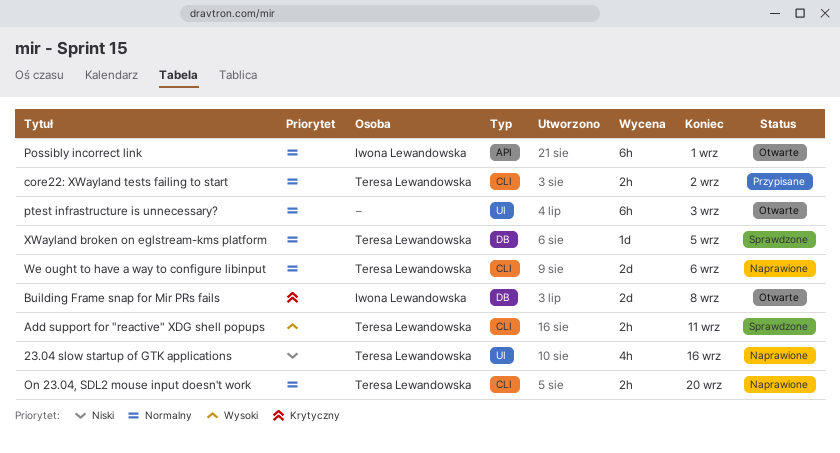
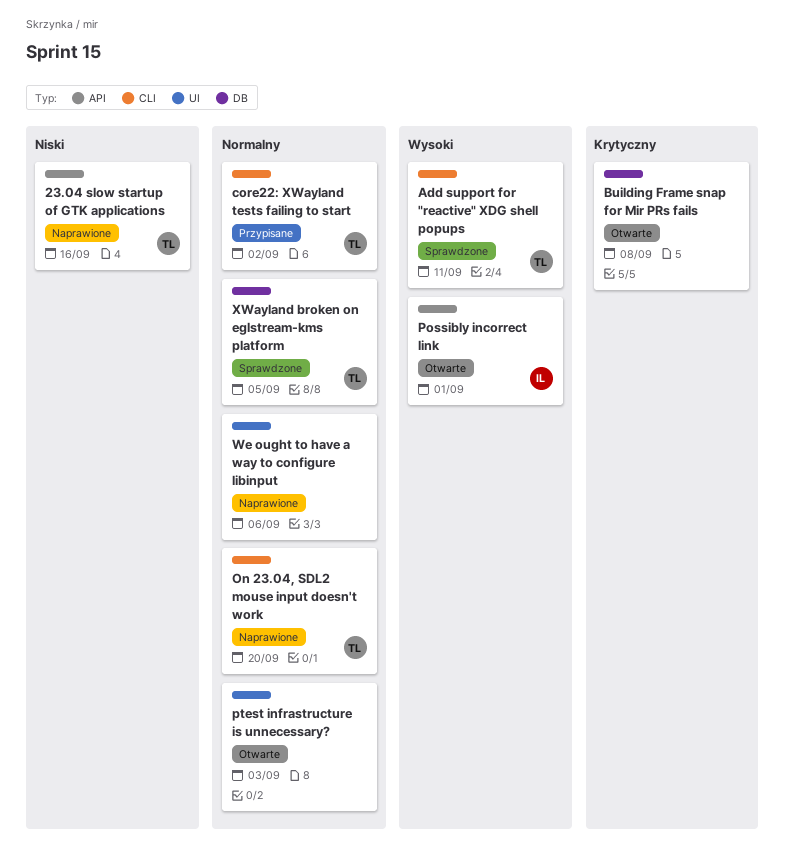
23.04 slow startup of GTK applications, label: UI -> API
Building Frame snap for Mir PRs fails, owner: Iwona Lewandowska -> none
Possibly incorrect link, priority: Normalny -> Wysoki
We ought to have a way to configure libinput, owner: Teresa Lewandowska -> none
We ought to have a way to configure libinput, label: CLI -> UI

